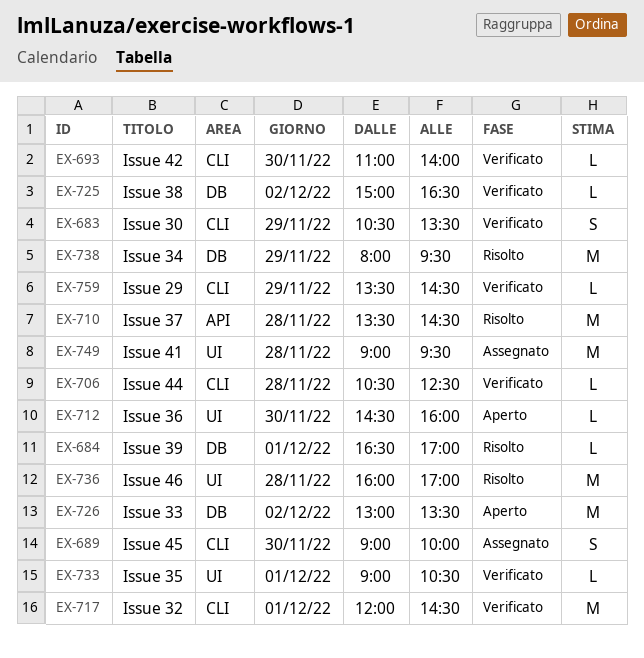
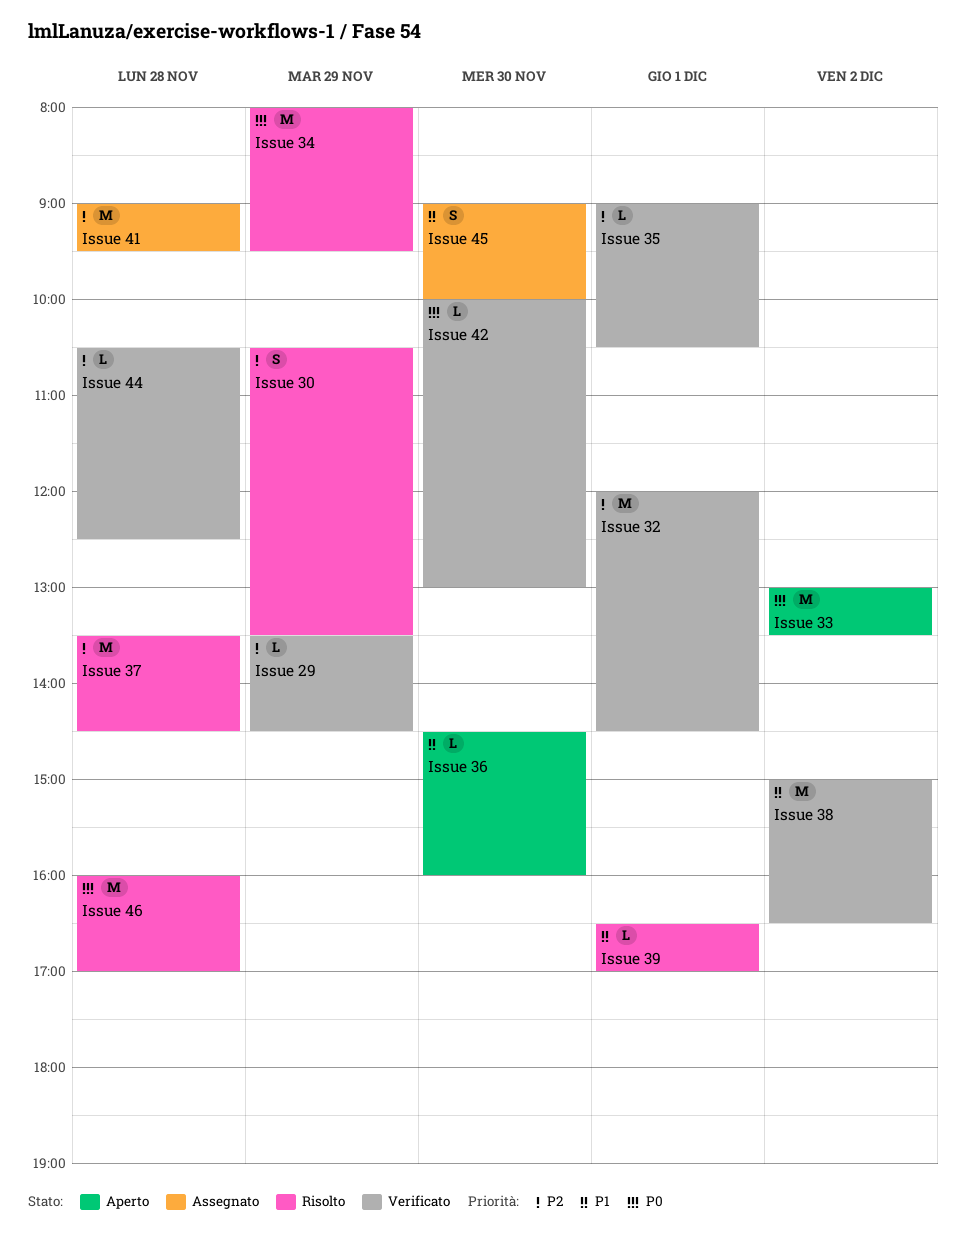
Issue 30, status: Verificato -> Risolto
Issue 38, estimate: L -> M
Issue 42, begins: 11:00 -> 10:00
Issue 42, ends: 14:00 -> 13:00

